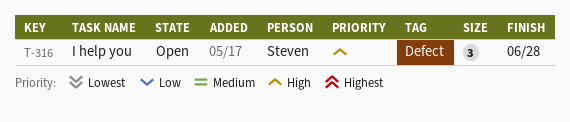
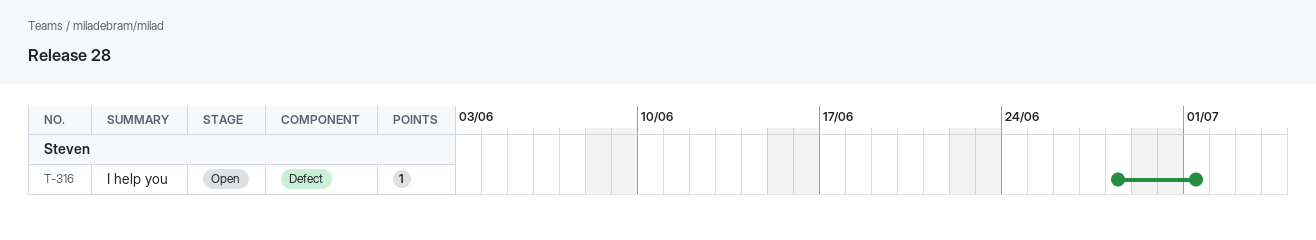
T-316, estimate: 3 -> 1
T-316, due: Jun 28 -> Jul 1

